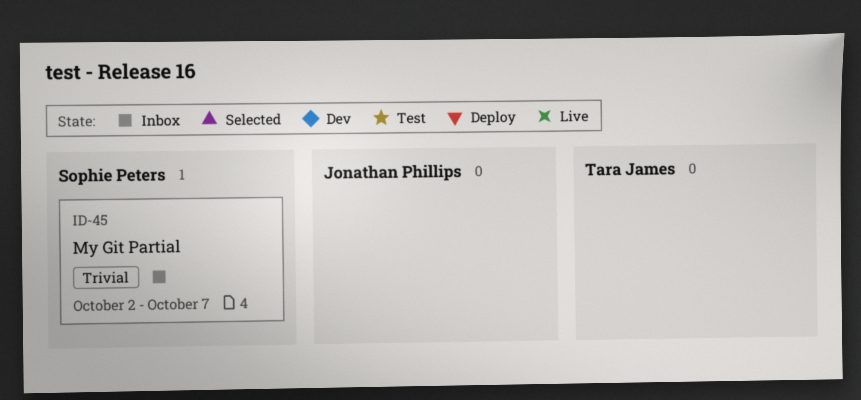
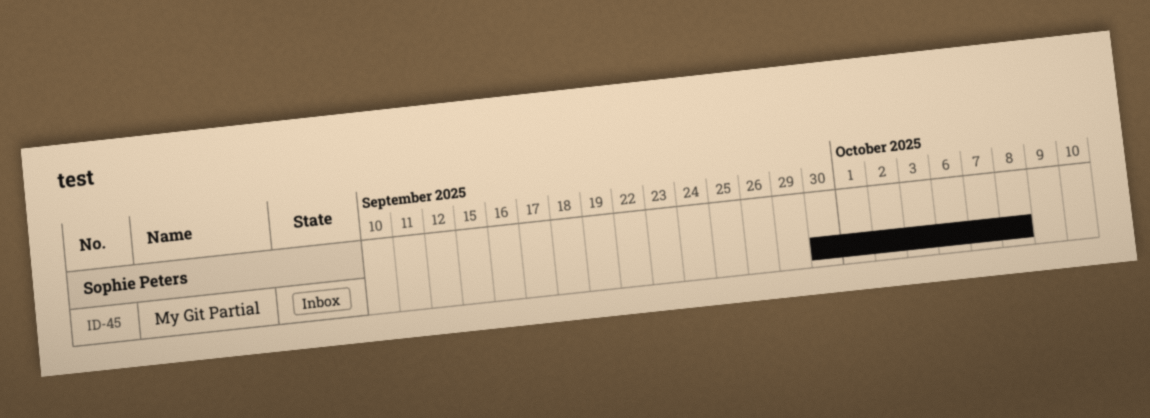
ID-45, start: Oct 2 -> Sep 30
ID-45, due: Oct 7 -> Oct 8

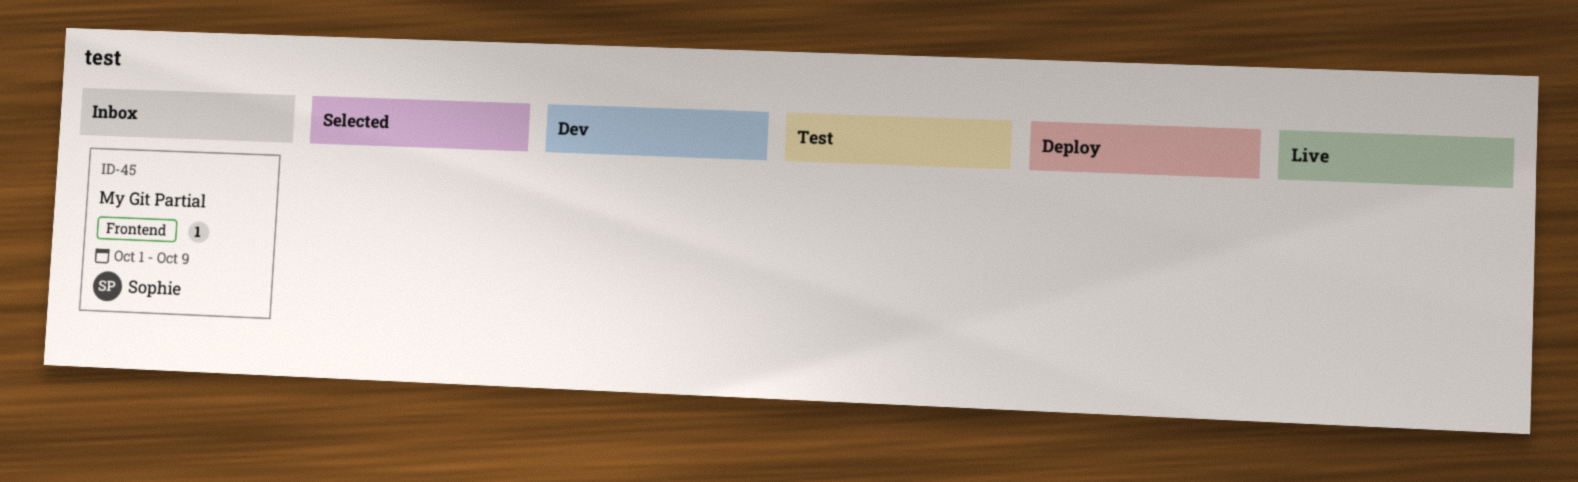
ID-45, start: Sep 30 -> Oct 1
ID-45, due: Oct 8 -> Oct 9

